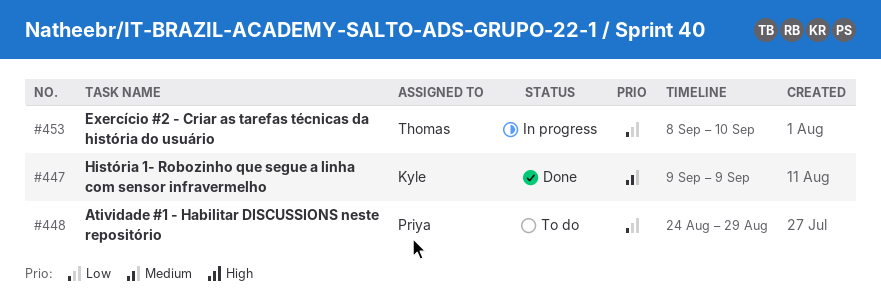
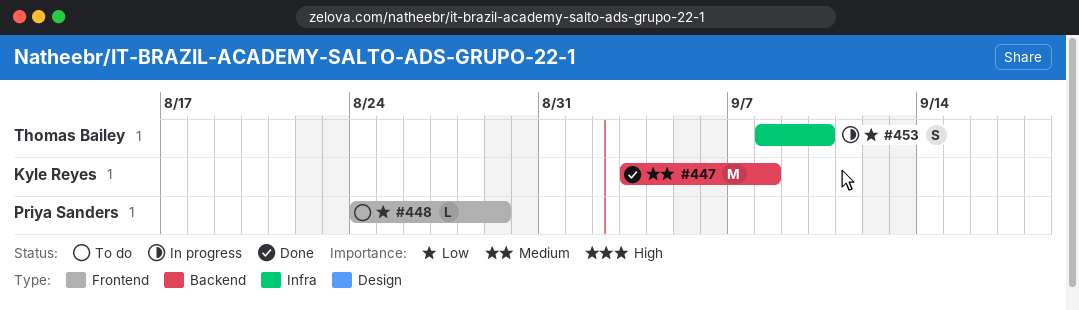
#447, start: Sep 9 -> Sep 3
#447, due: Sep 9 -> Sep 8

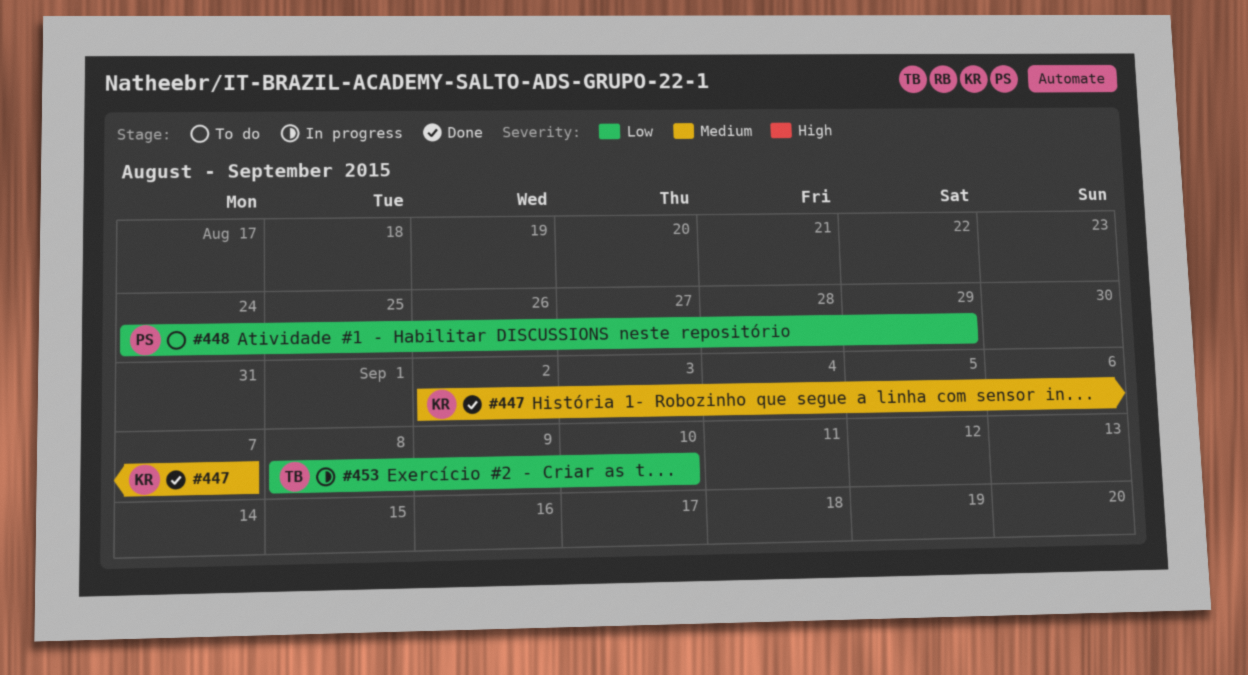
#447, start: Sep 3 -> Sep 2
#447, due: Sep 8 -> Sep 7

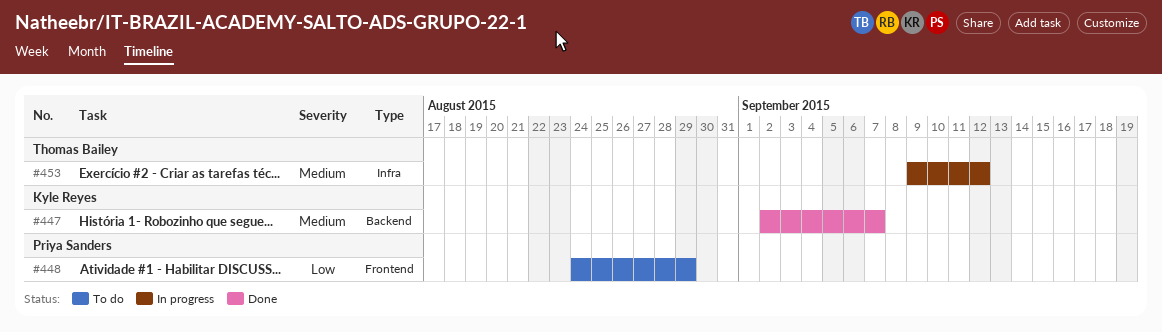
#453, priority: Low -> Medium
#453, start: Sep 8 -> Sep 9
#453, due: Sep 10 -> Sep 12

